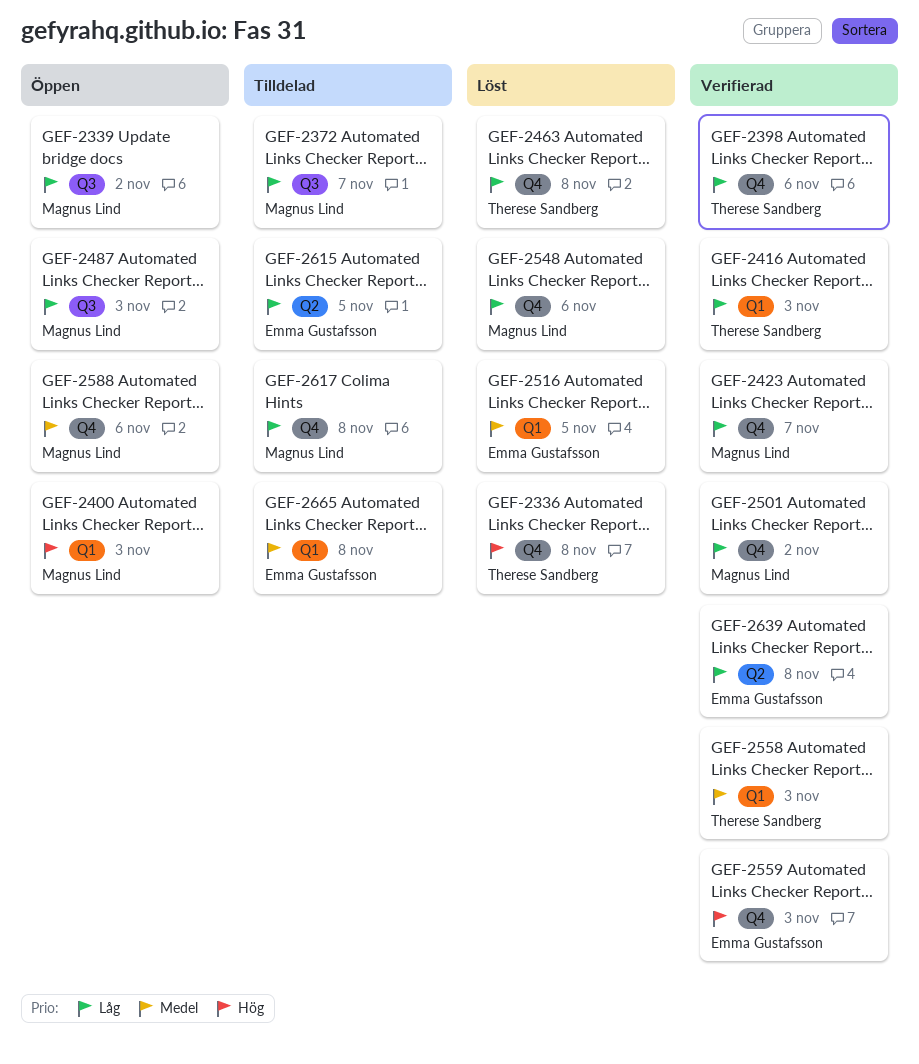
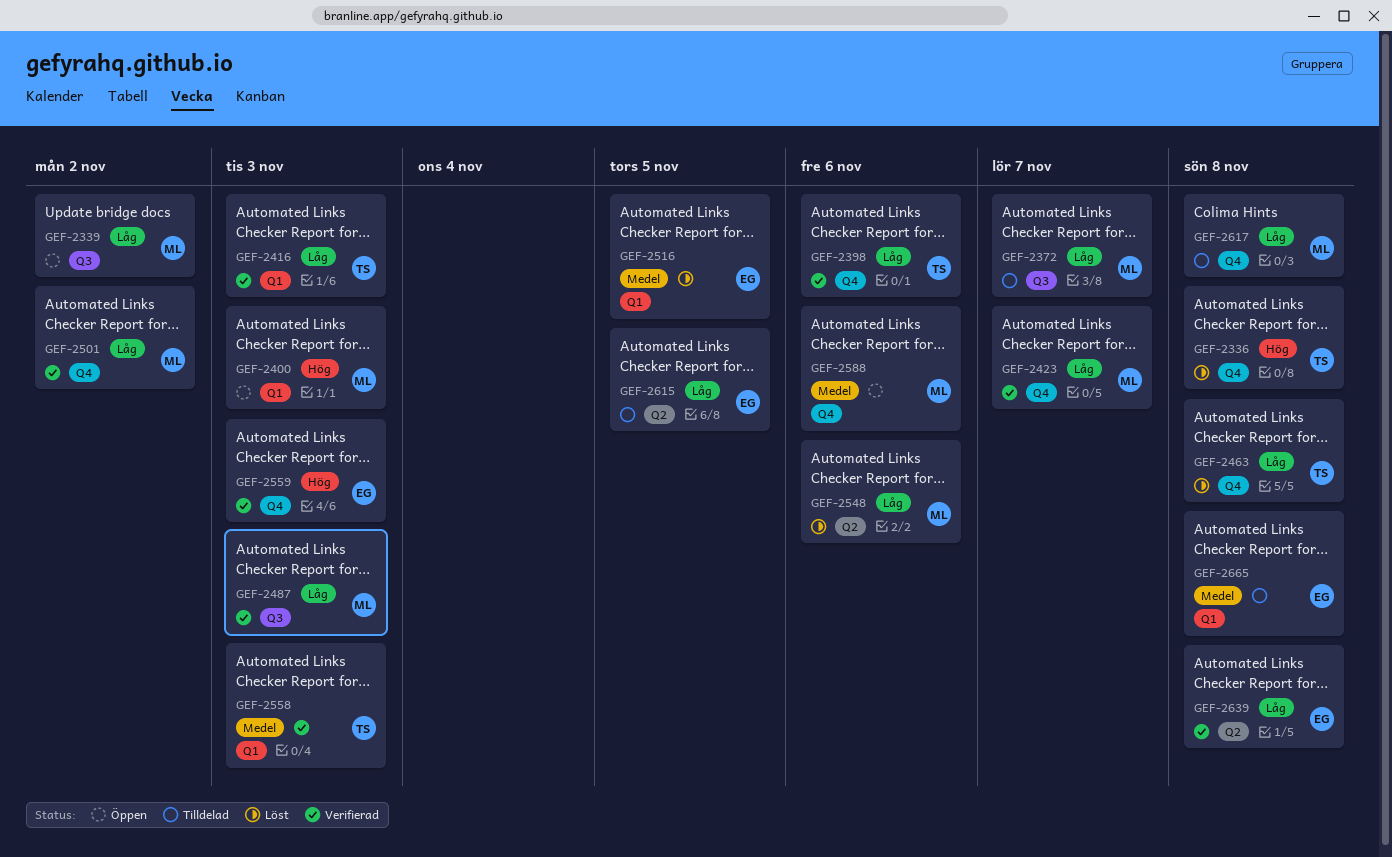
GEF-2487, status: Öppen -> Verifierad
GEF-2548, label: Q4 -> Q2

